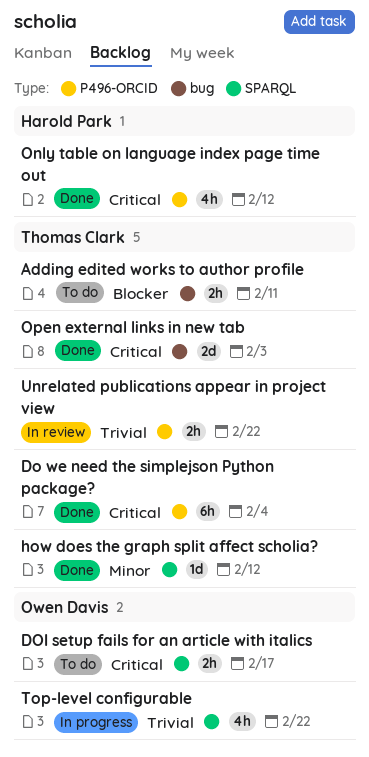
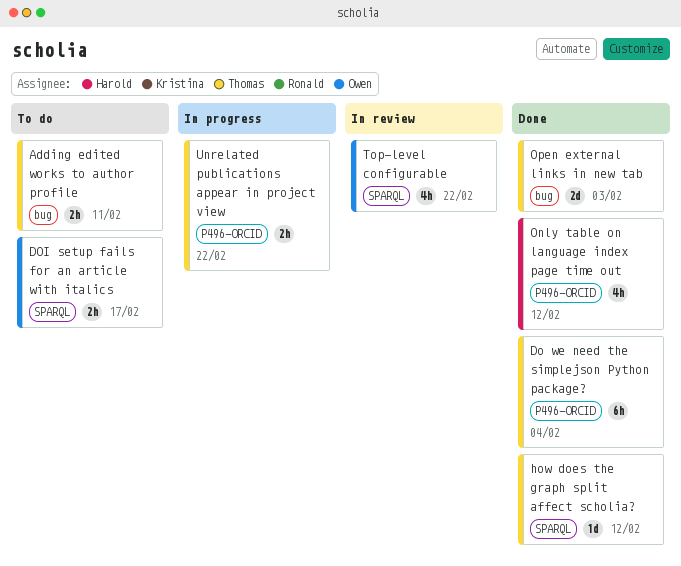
Top-level configurable, status: In progress -> In review
Unrelated publications appear in project view, status: In review -> In progress

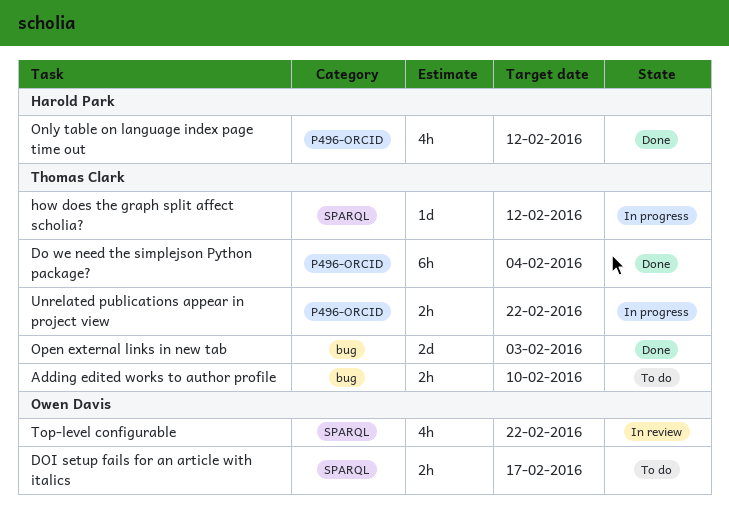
Adding edited works to author profile, due: Feb 11 -> Feb 10
how does the graph split affect scholia?, status: Done -> In progress

